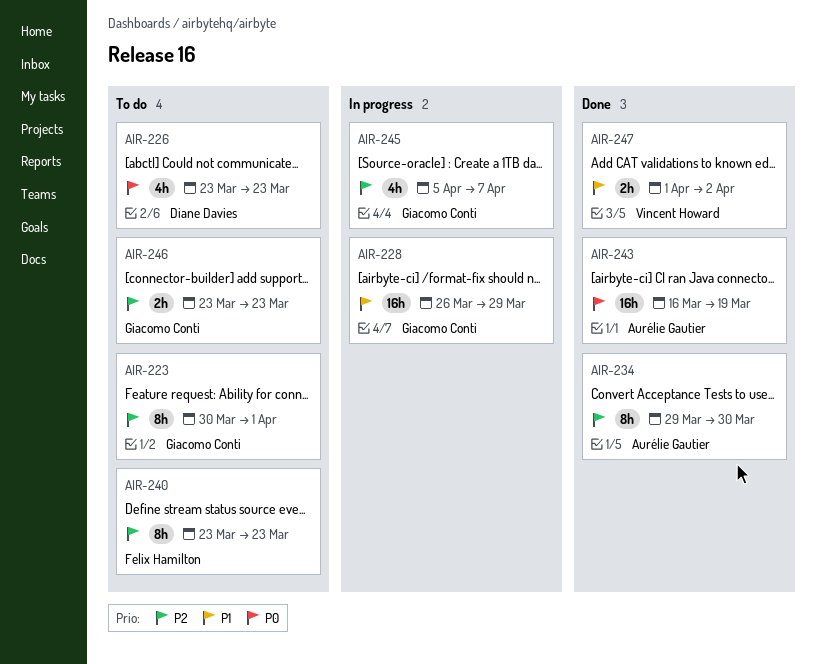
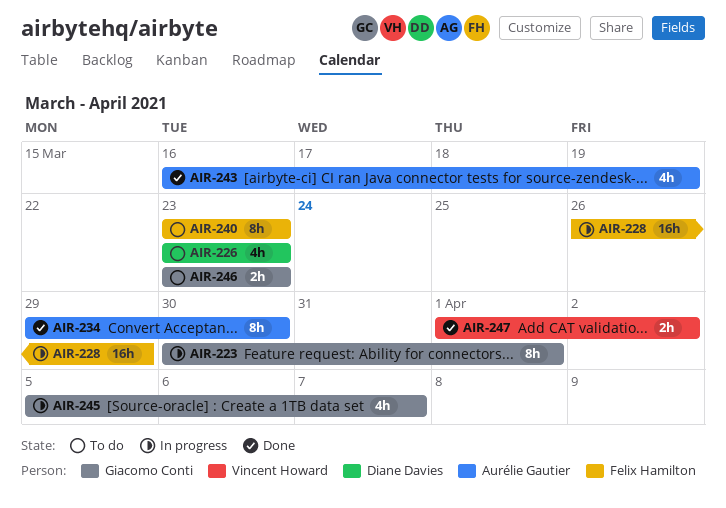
AIR-223, status: To do -> In progress
AIR-228, owner: Giacomo Conti -> Felix Hamilton
AIR-243, estimate: 16h -> 4h

